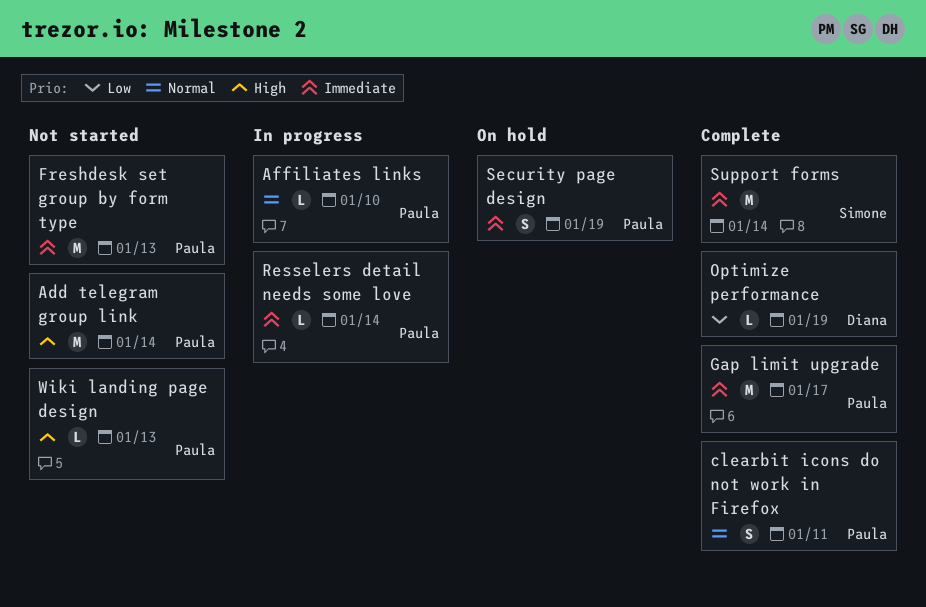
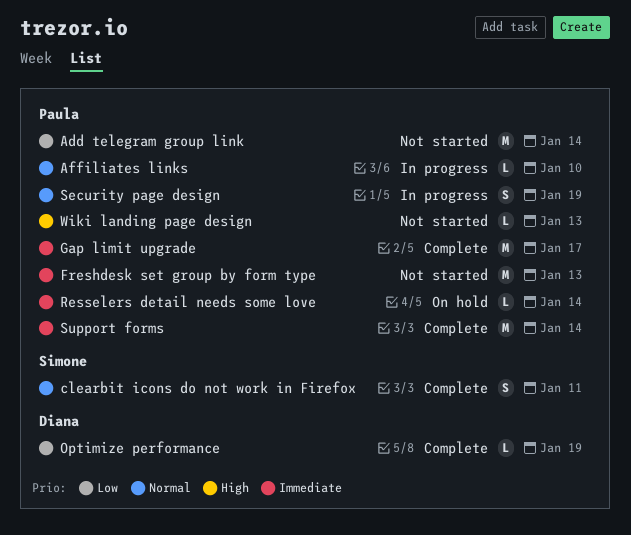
Add telegram group link, priority: High -> Low
clearbit icons do not work in Firefox, owner: Paula -> Simone
Resselers detail needs some love, status: In progress -> On hold
Security page design, status: On hold -> In progress
Security page design, priority: Immediate -> Normal
Support forms, owner: Simone -> Paula

